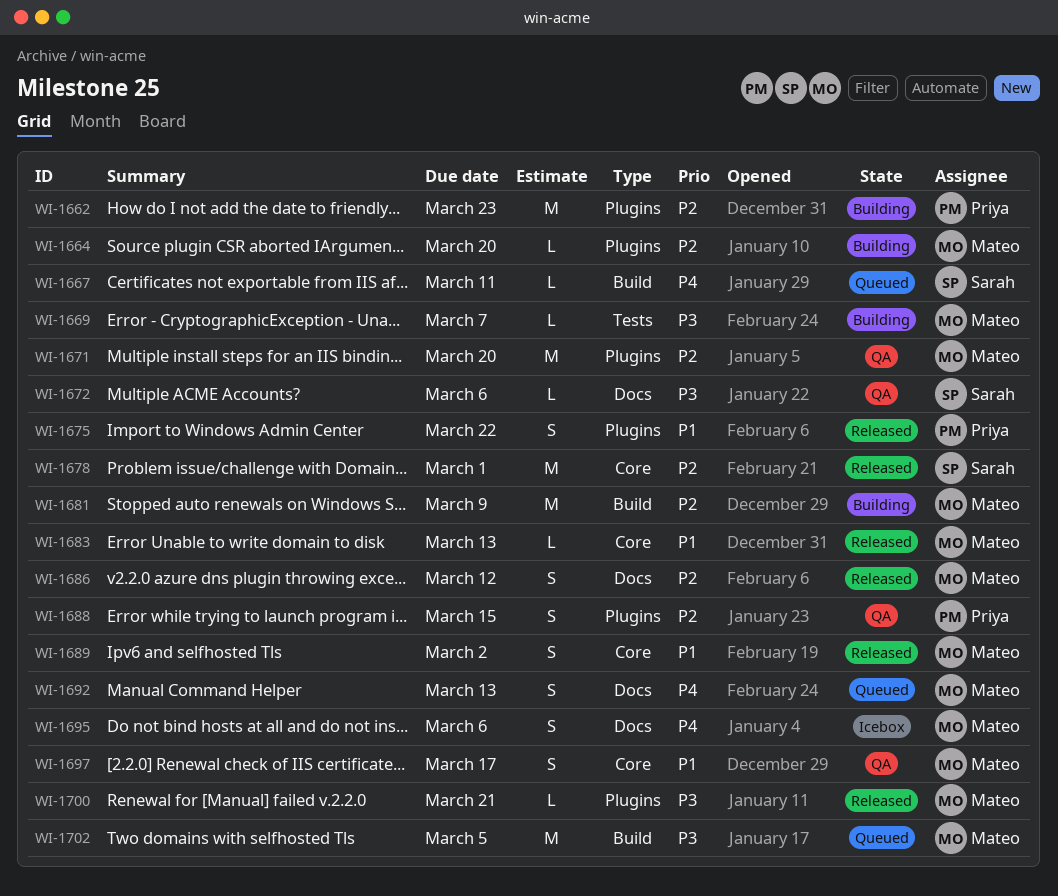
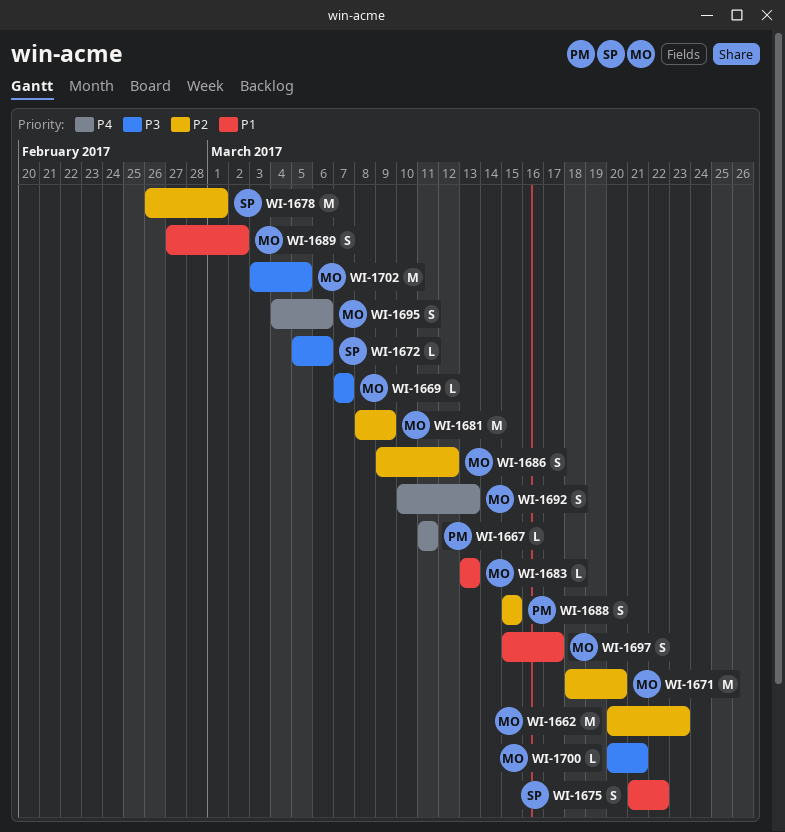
WI-1662, owner: Priya -> Mateo
WI-1664: present -> none
WI-1667, owner: Sarah -> Priya
WI-1675, owner: Priya -> Sarah

